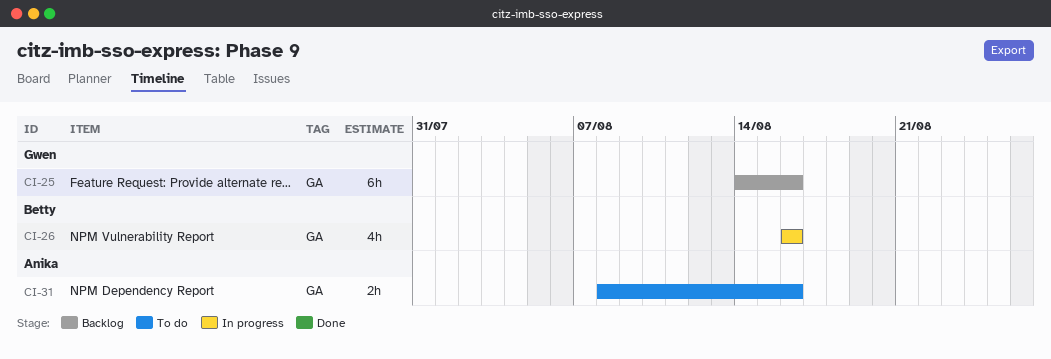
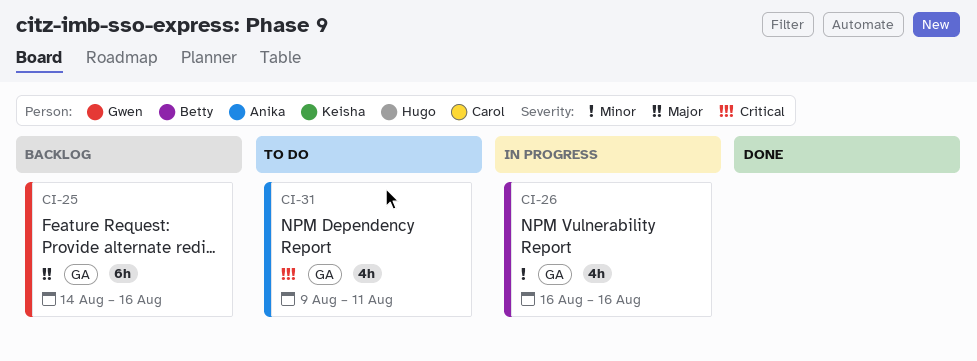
CI-31, estimate: 2h -> 4h
CI-31, start: Aug 8 -> Aug 9
CI-31, due: Aug 16 -> Aug 11

